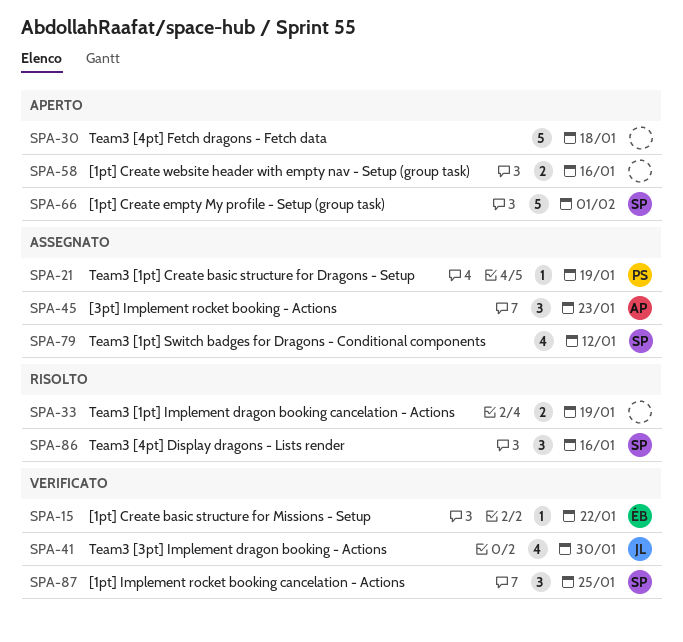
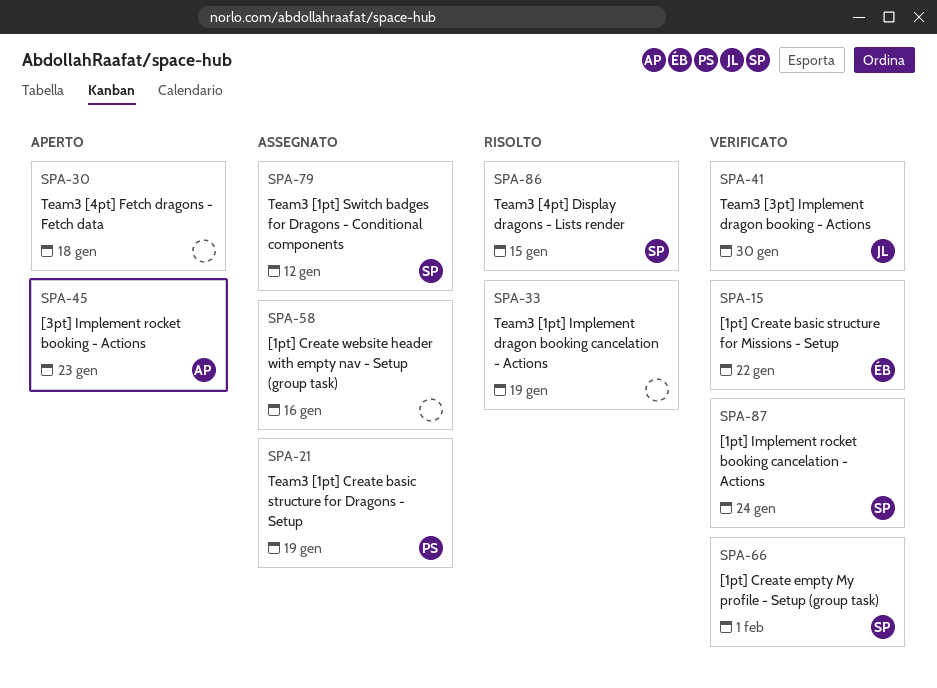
SPA-45, status: Assegnato -> Aperto
SPA-58, status: Aperto -> Assegnato
SPA-66, status: Aperto -> Verificato
SPA-86, due: Jan 16 -> Jan 15
SPA-87, due: Jan 25 -> Jan 24

